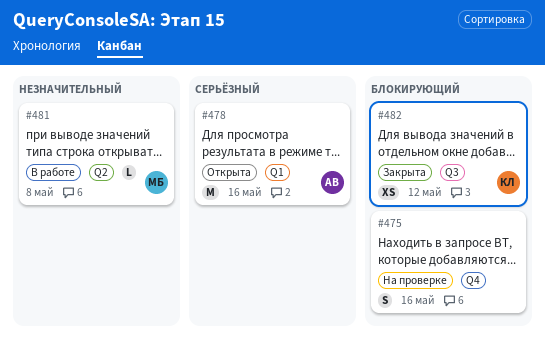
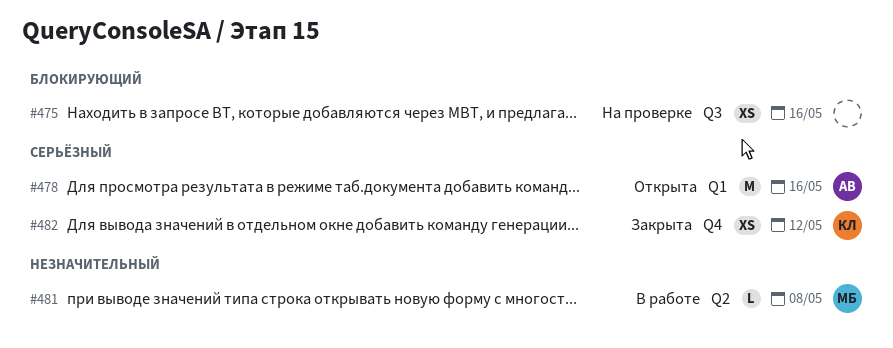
#475, label: Q4 -> Q3
#475, estimate: S -> XS
#482, priority: Блокирующий -> Серьёзный
#482, label: Q3 -> Q4

